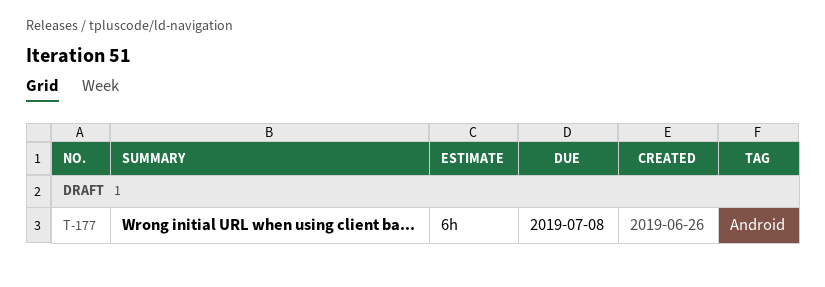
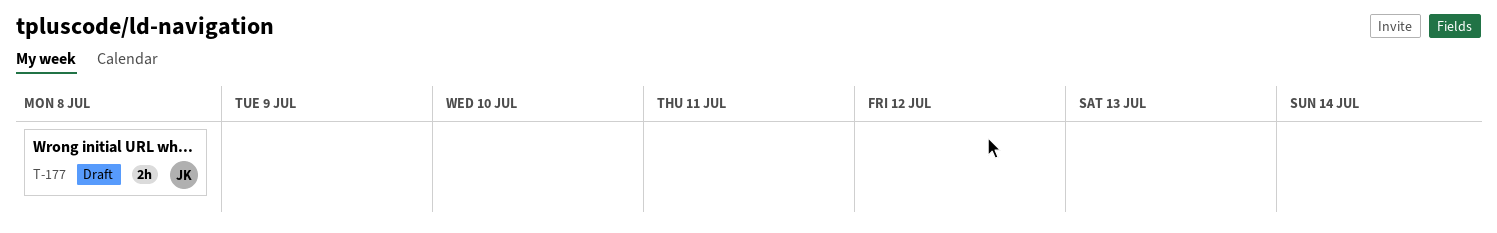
T-177, estimate: 6h -> 2h

